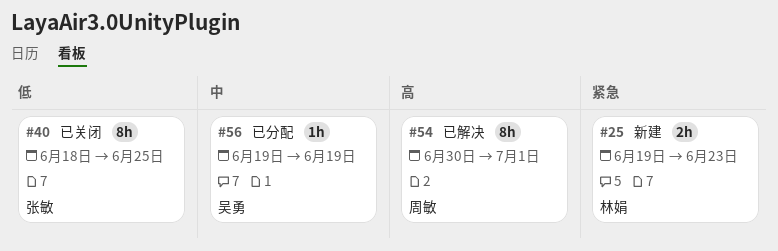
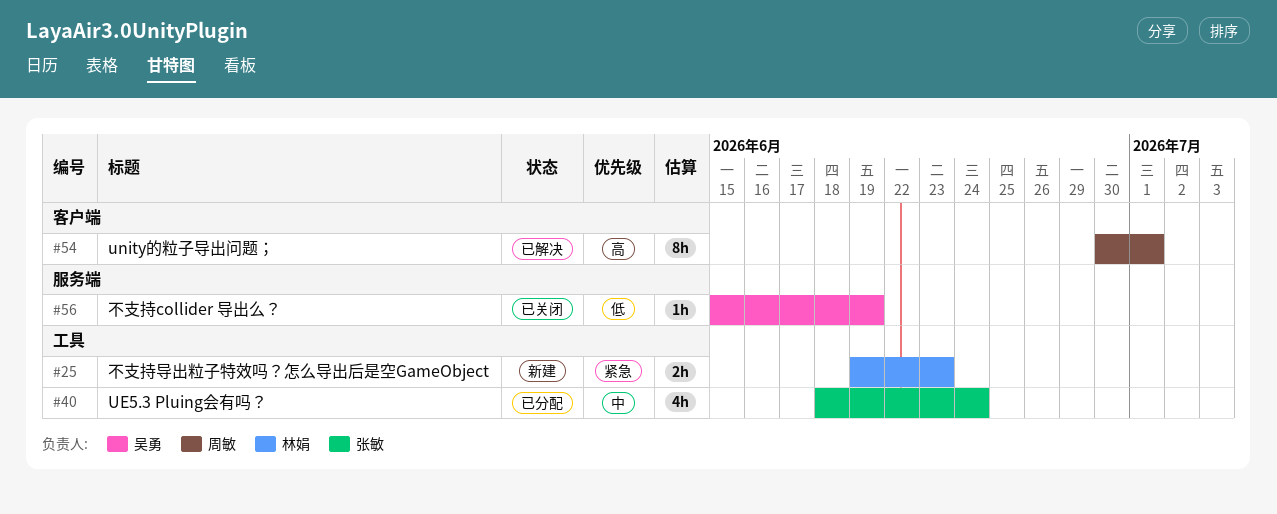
#40, status: 已关闭 -> 已分配
#40, priority: 低 -> 中
#40, estimate: 8h -> 4h
#40, due: Jun 25 -> Jun 24
#56, status: 已分配 -> 已关闭
#56, priority: 中 -> 低
#56, start: Jun 19 -> Jun 15

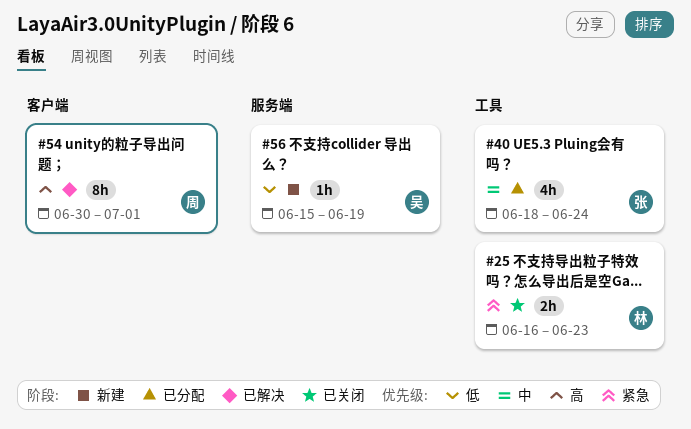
#25, status: 新建 -> 已关闭
#25, start: Jun 19 -> Jun 16
#56, status: 已关闭 -> 新建

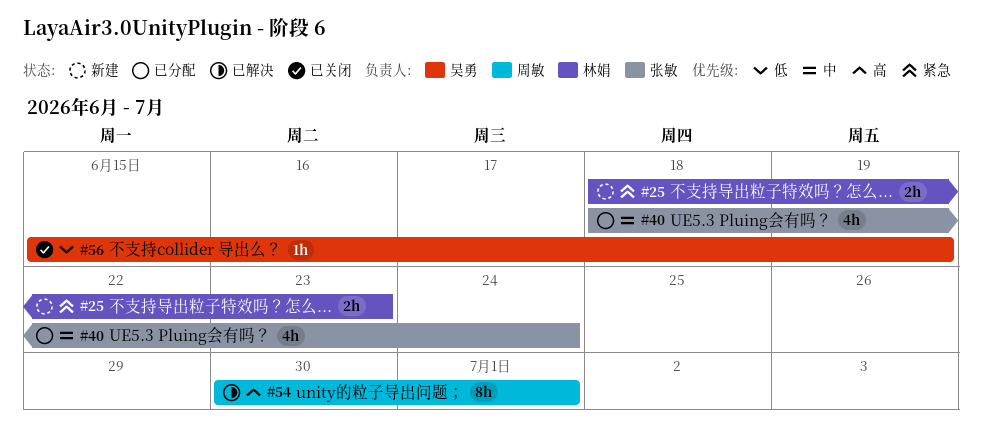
#25, status: 已关闭 -> 新建
#25, start: Jun 16 -> Jun 18
#56, status: 新建 -> 已关闭

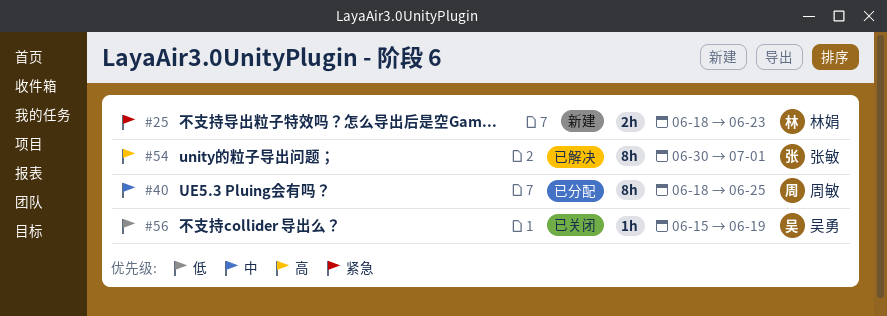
#40, owner: 张敏 -> 周敏
#40, estimate: 4h -> 8h
#40, due: Jun 24 -> Jun 25
#54, owner: 周敏 -> 张敏

